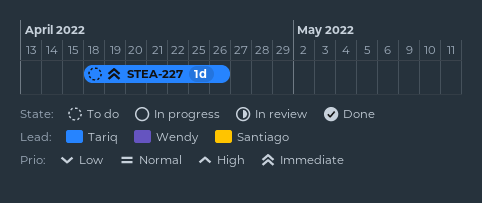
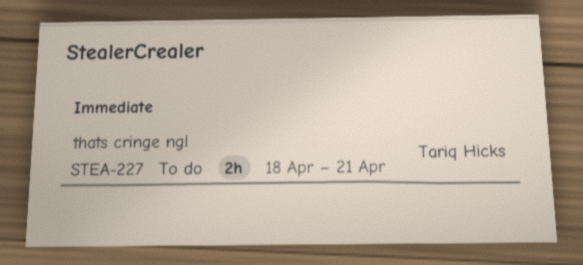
STEA-227, estimate: 1d -> 2h
STEA-227, due: Apr 26 -> Apr 21

